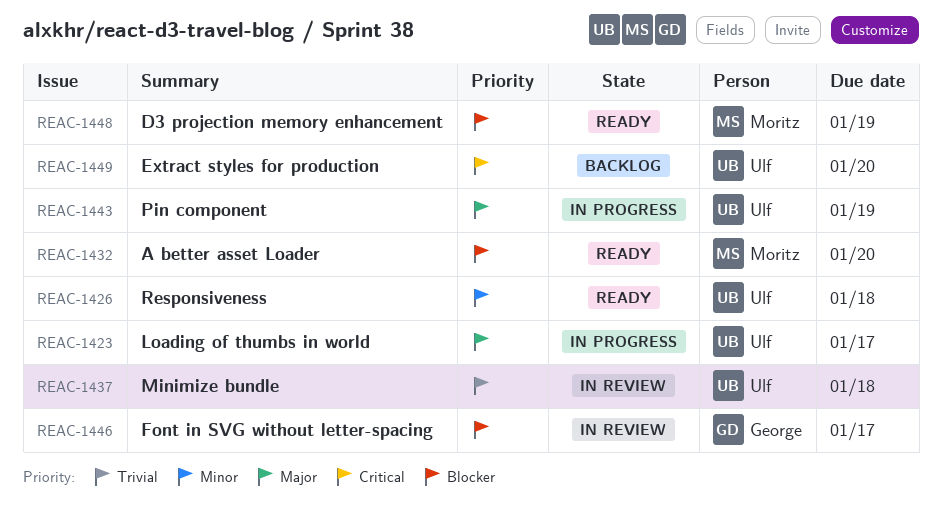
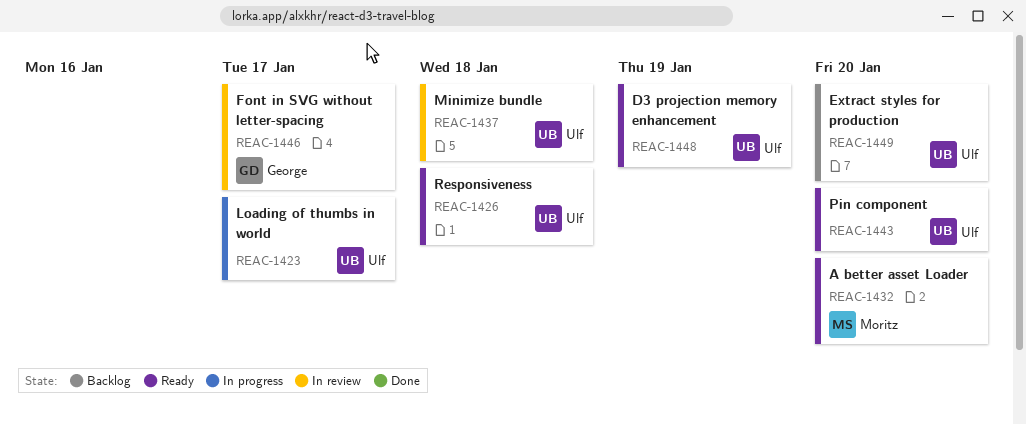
REAC-1443, status: In progress -> Ready
REAC-1443, due: Jan 19 -> Jan 20
REAC-1448, owner: Moritz -> Ulf

